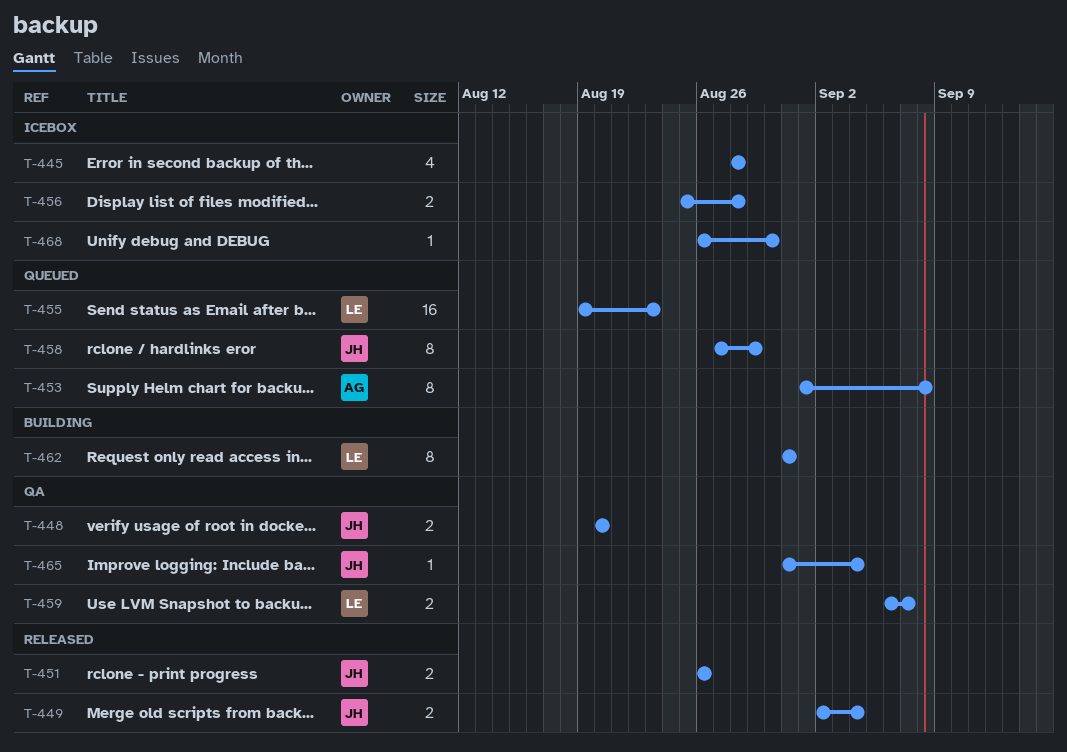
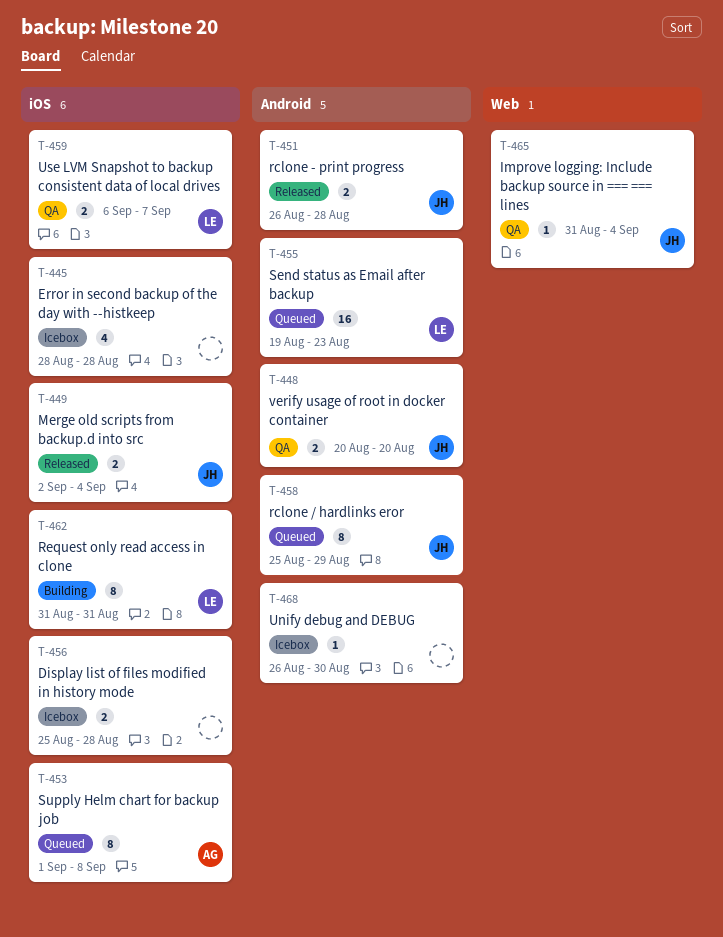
T-451, due: Aug 26 -> Aug 28
T-458, start: Aug 27 -> Aug 25

